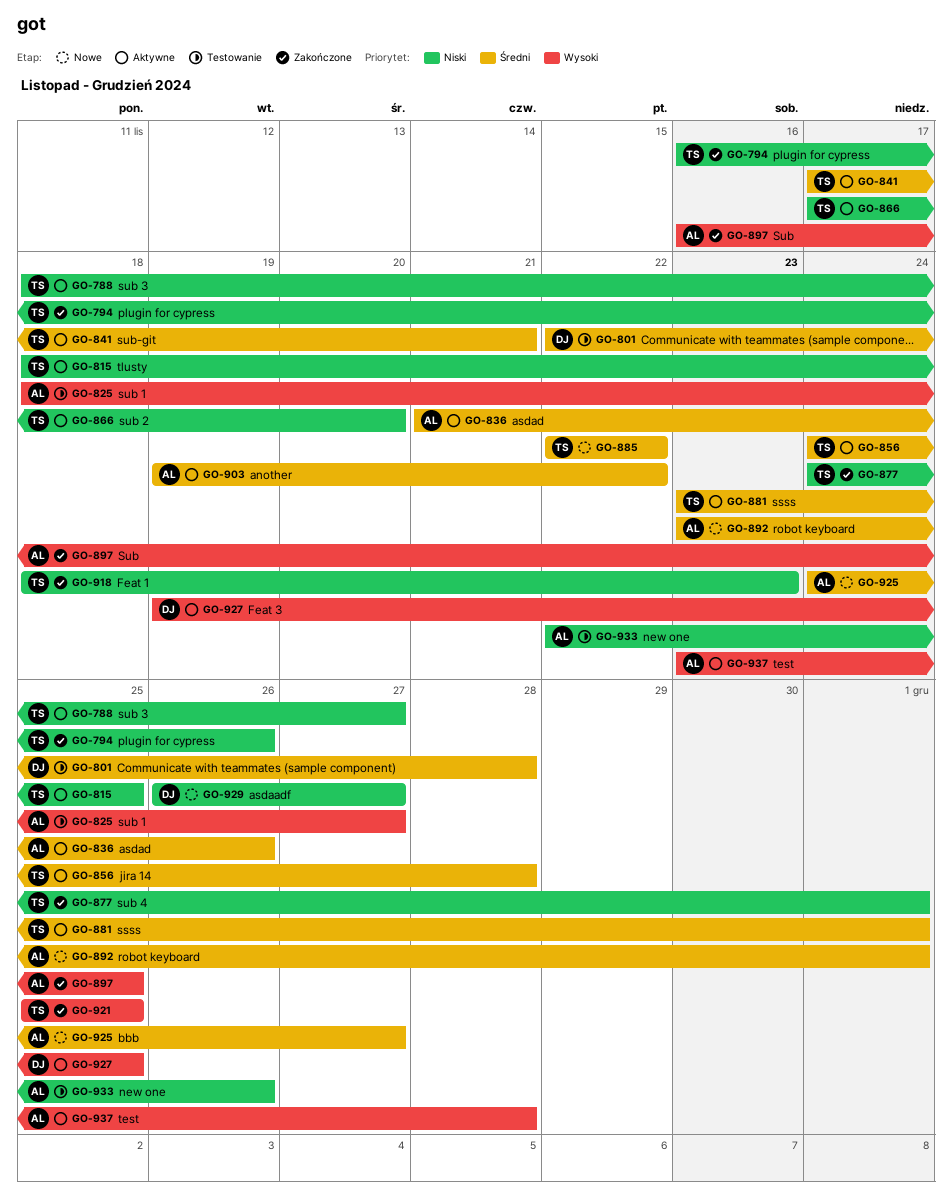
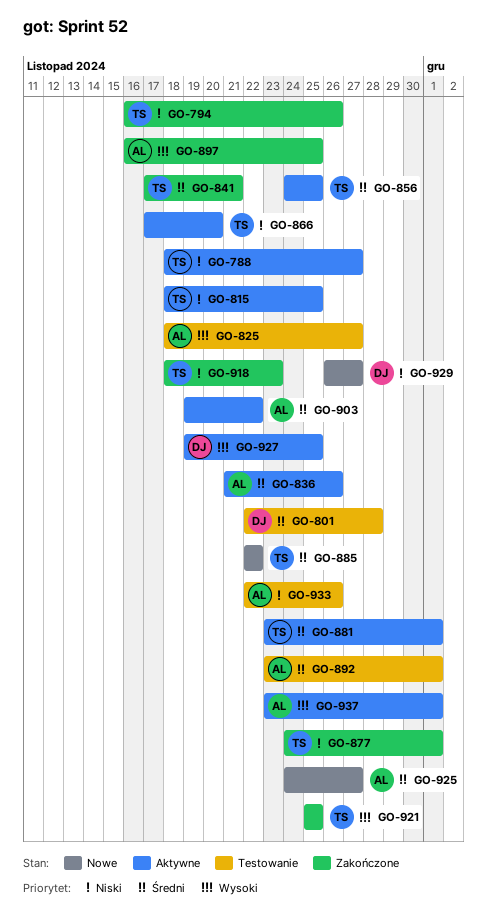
GO-841, status: Aktywne -> Zakończone
GO-856, due: Nov 28 -> Nov 25
GO-892, status: Nowe -> Testowanie
GO-937, due: Nov 28 -> Dec 1

